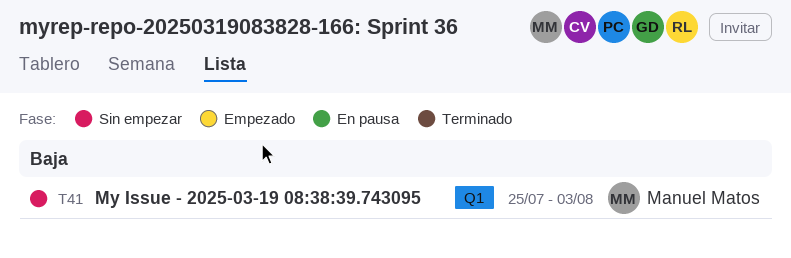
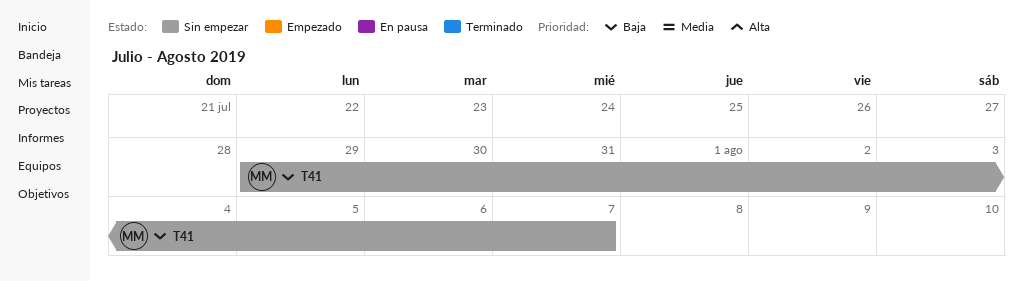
T41, start: Jul 25 -> Jul 29
T41, due: Aug 3 -> Aug 7

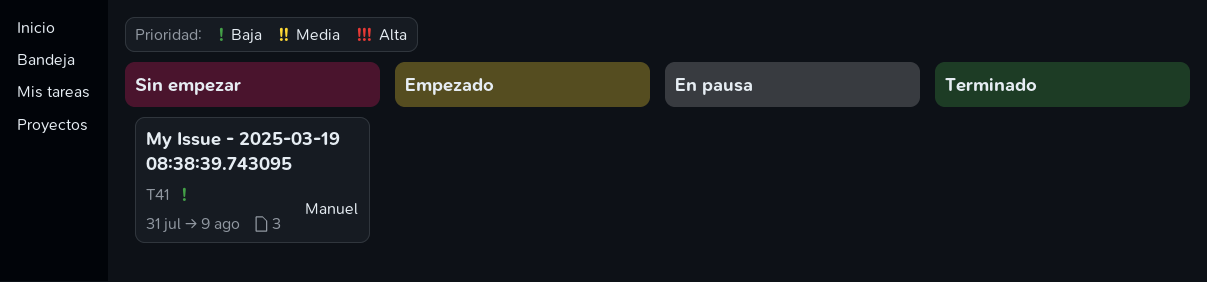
T41, start: Jul 29 -> Jul 31
T41, due: Aug 7 -> Aug 9

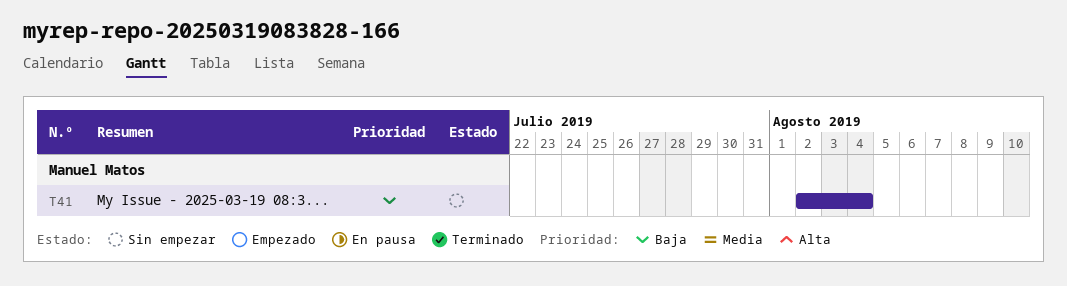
T41, start: Jul 31 -> Aug 2
T41, due: Aug 9 -> Aug 4

